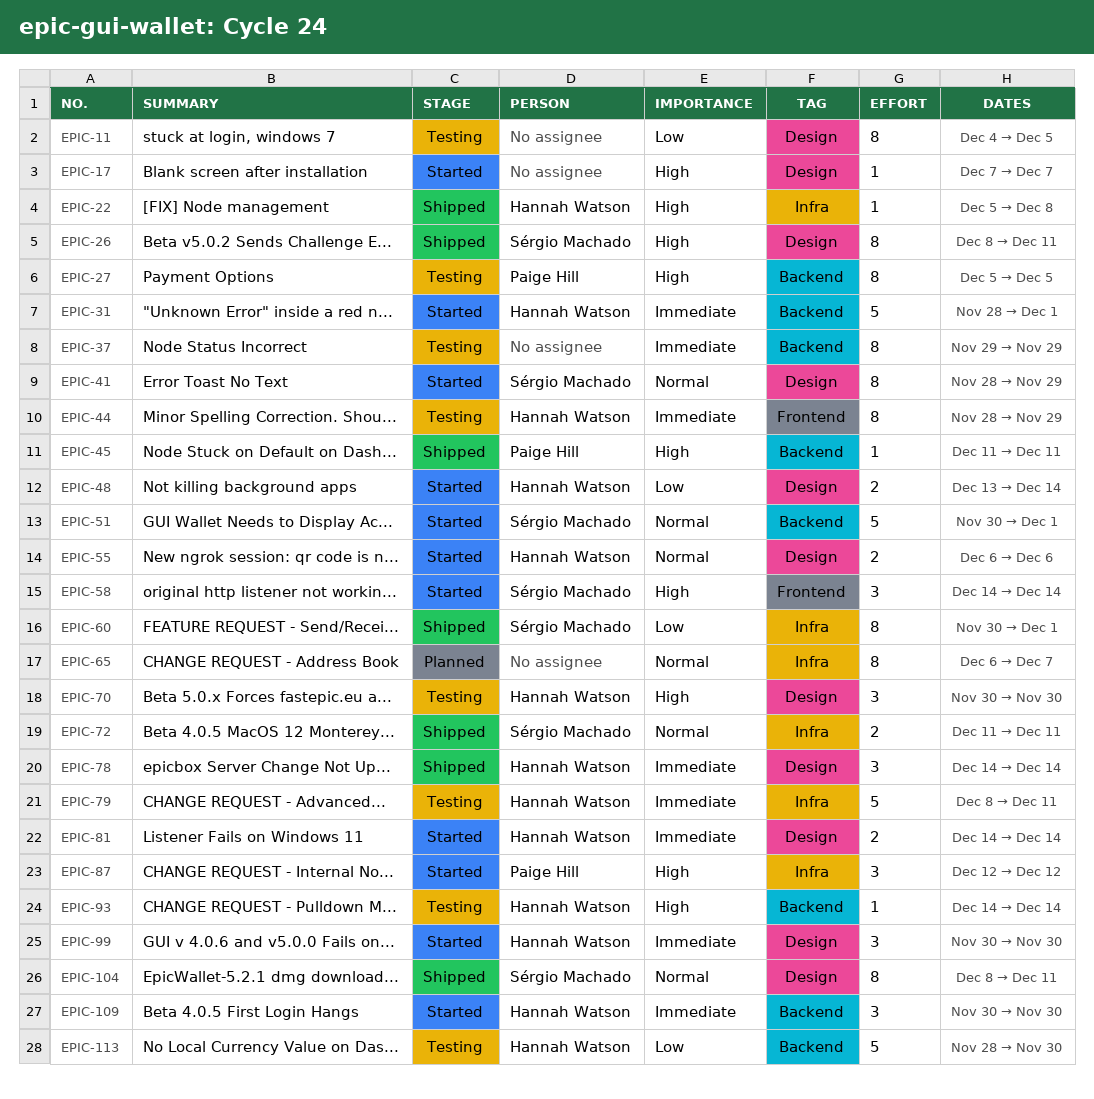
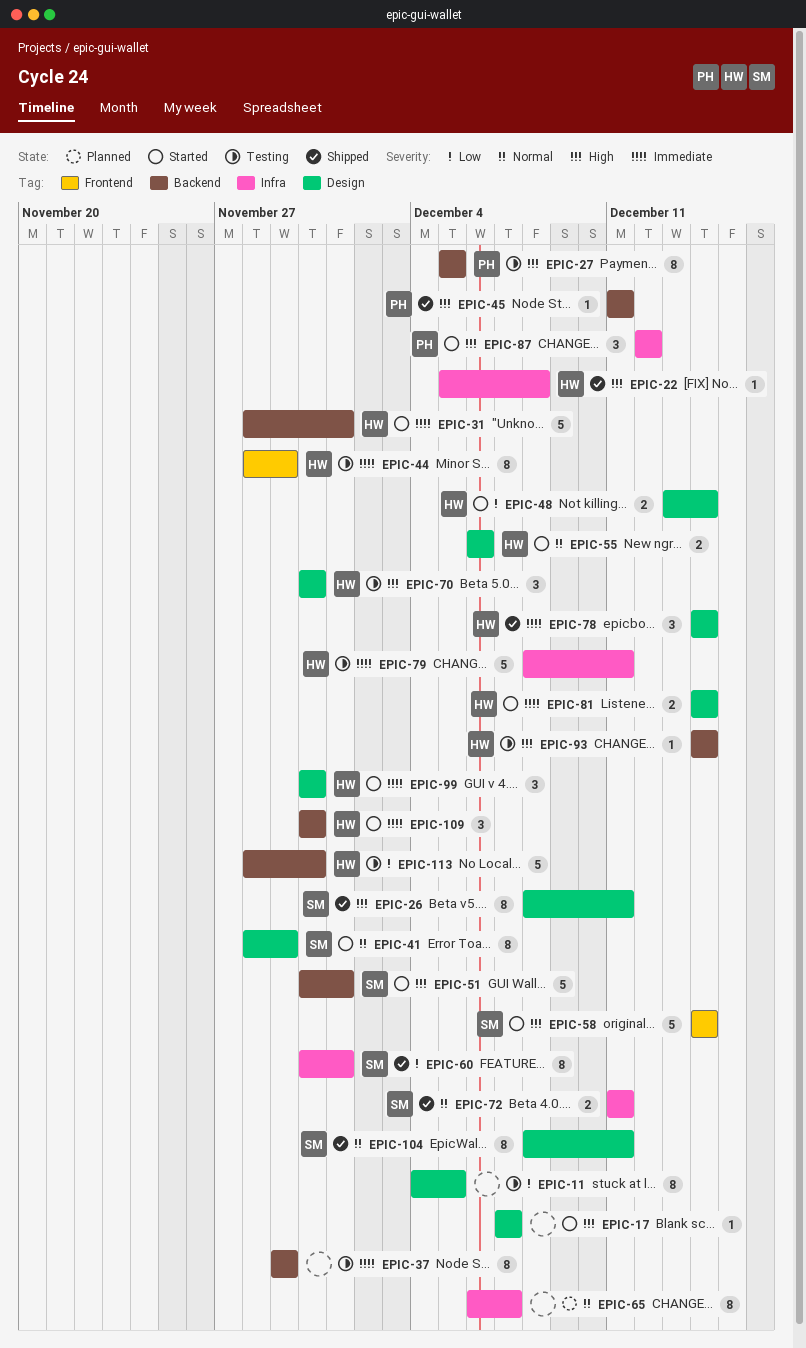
EPIC-51, priority: Normal -> High
EPIC-58, estimate: 3 -> 5

